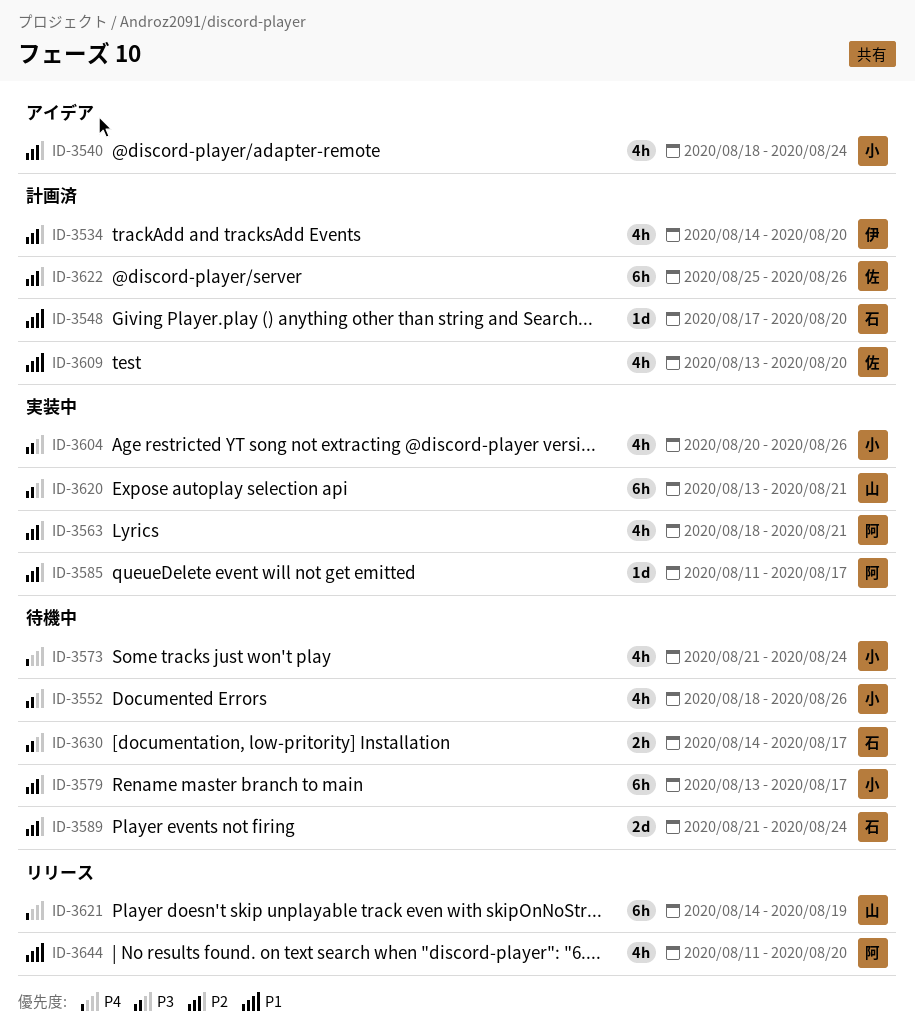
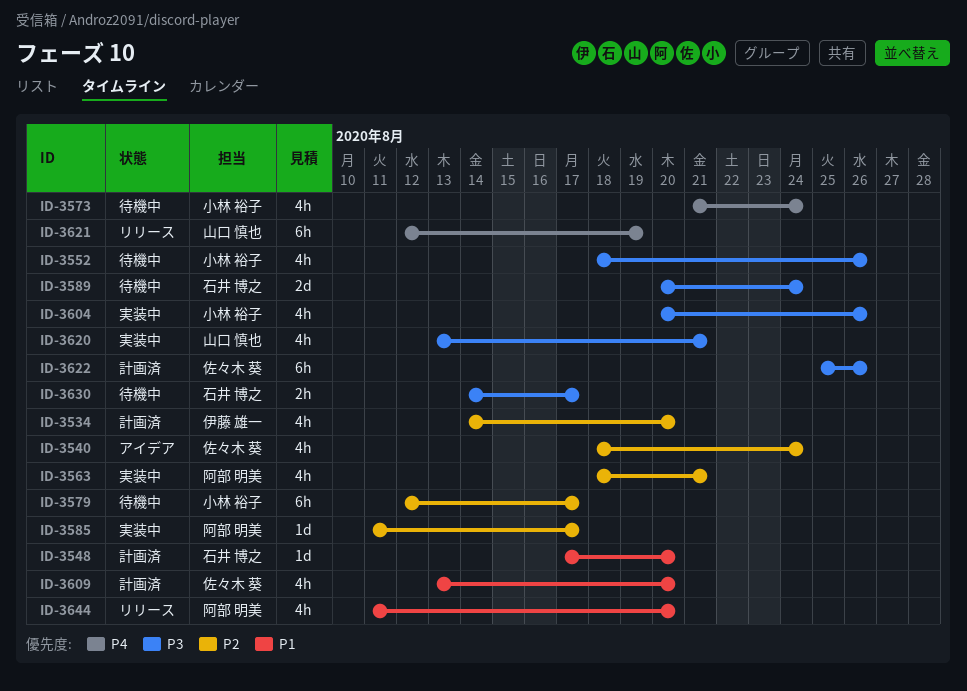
ID-3540, owner: 小林 裕子 -> 佐々木 葵
ID-3579, start: Aug 13 -> Aug 12
ID-3589, priority: P2 -> P3
ID-3589, start: Aug 21 -> Aug 20
ID-3620, estimate: 6h -> 4h
ID-3621, start: Aug 14 -> Aug 12
ID-3622, priority: P2 -> P3

